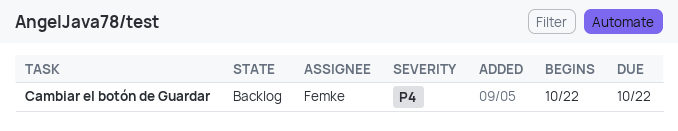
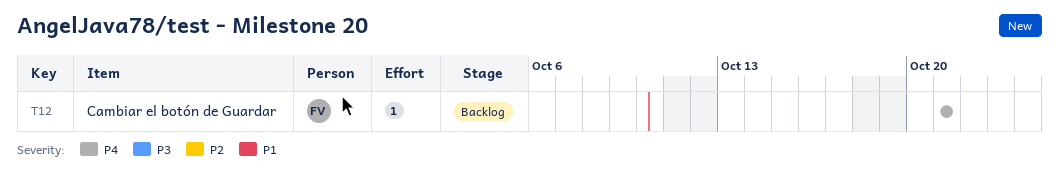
Cambiar el botón de Guardar, start: Oct 22 -> Oct 21
Cambiar el botón de Guardar, due: Oct 22 -> Oct 21

